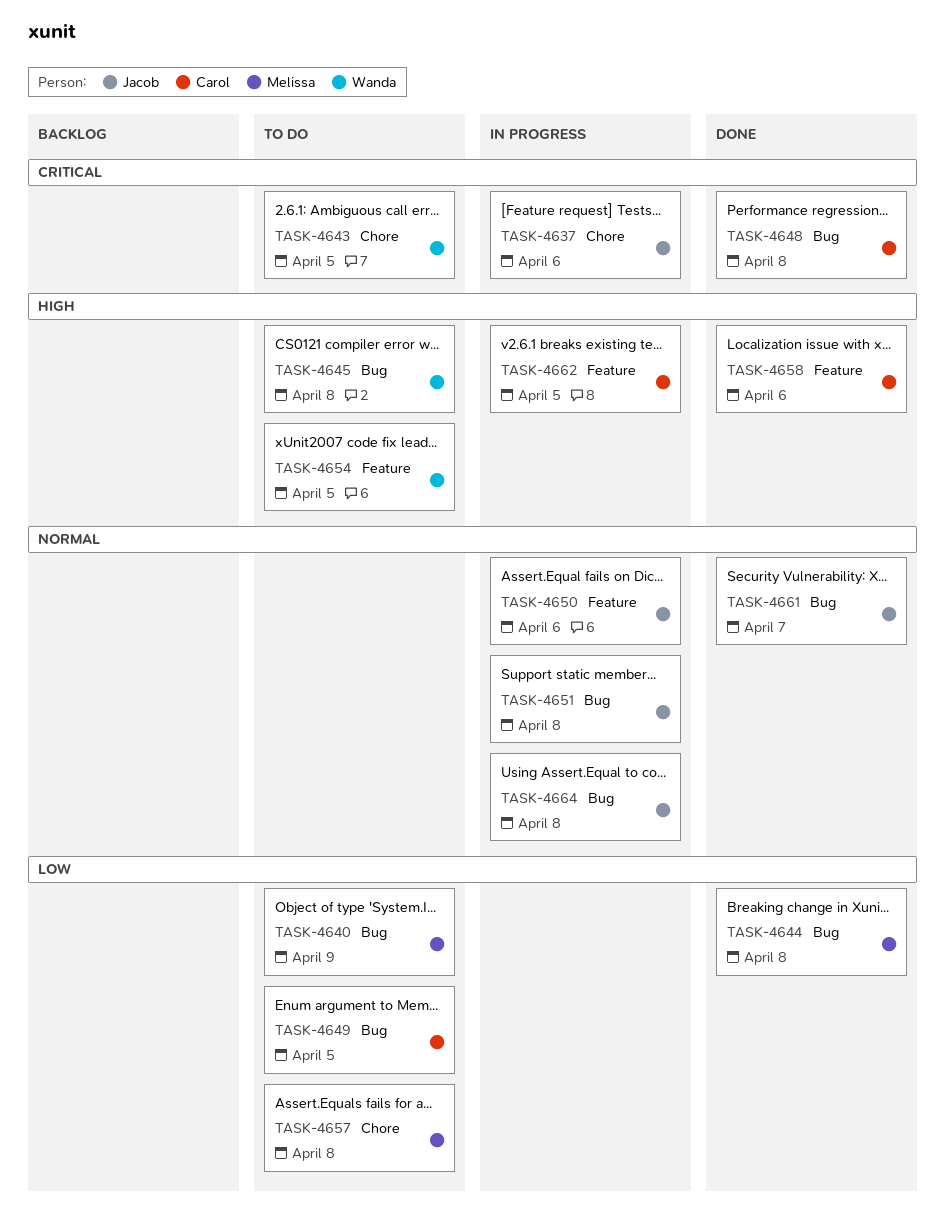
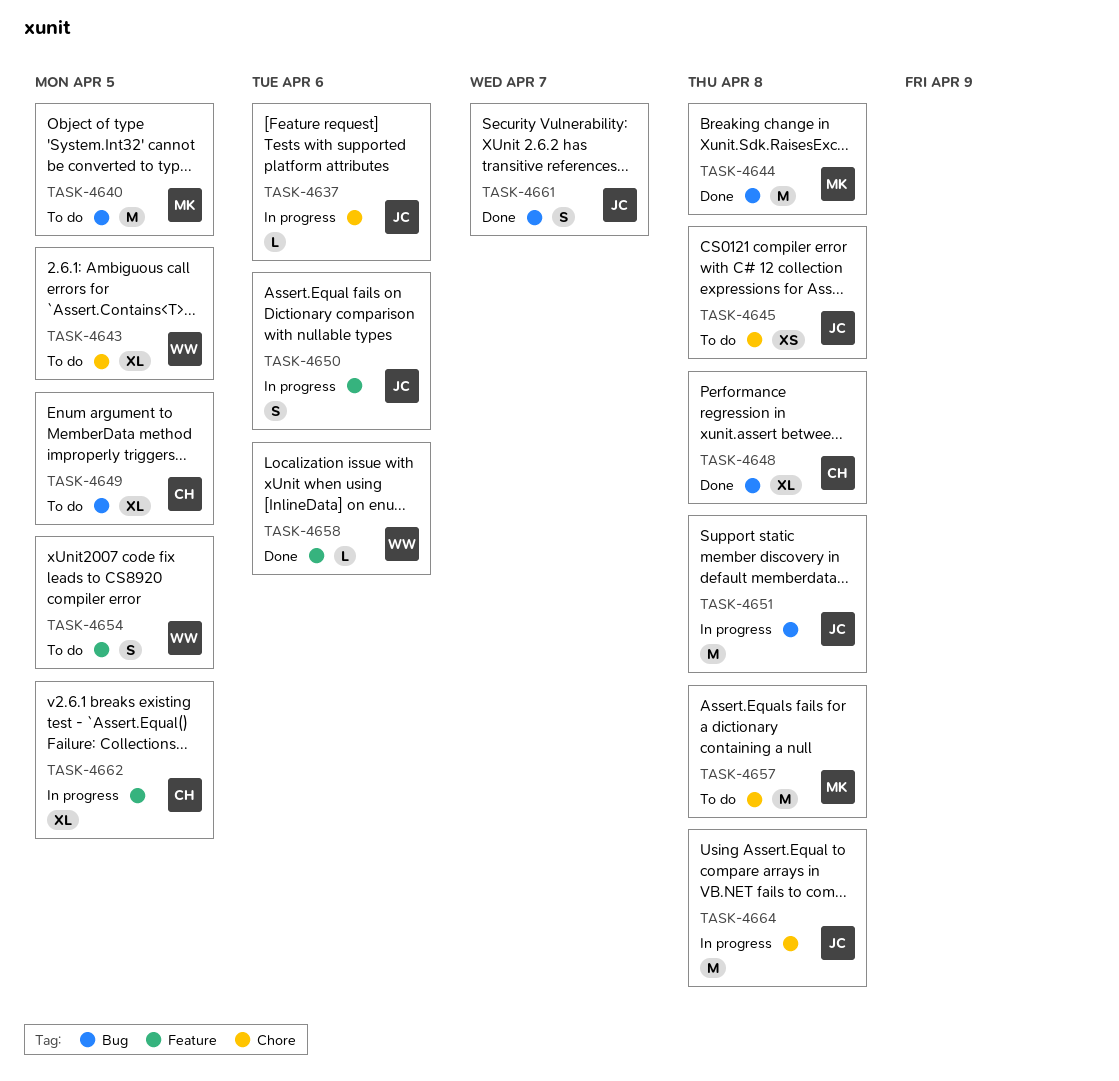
TASK-4640, due: Apr 9 -> Apr 5
TASK-4645, owner: Wanda -> Jacob
TASK-4645, label: Bug -> Chore
TASK-4658, owner: Carol -> Wanda
TASK-4664, label: Bug -> Chore

